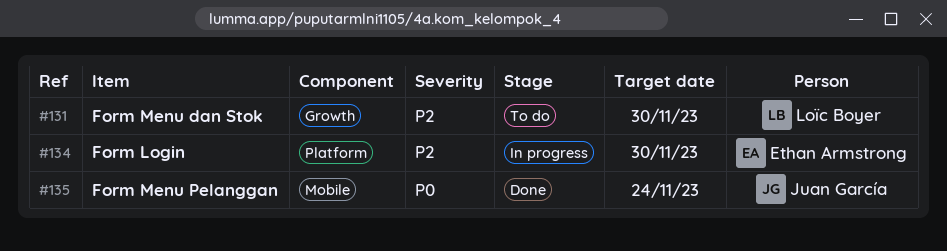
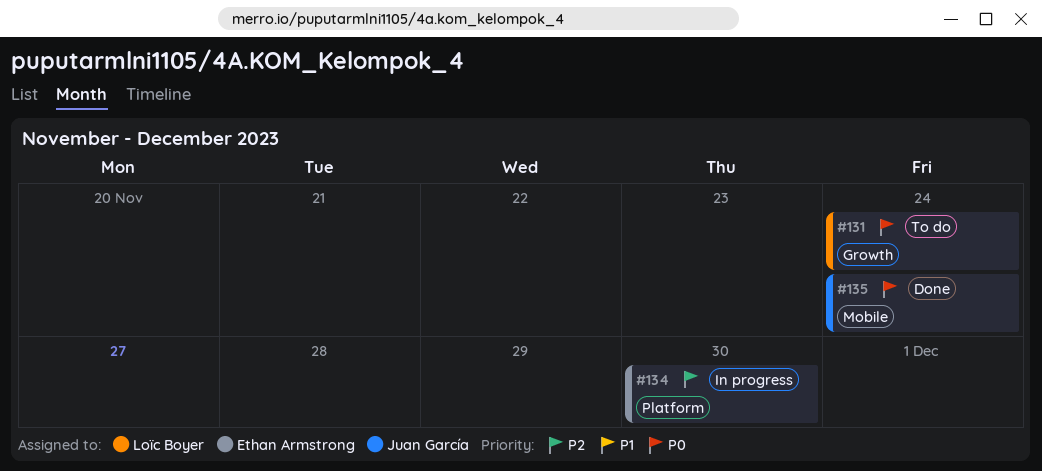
#131, priority: P2 -> P0
#131, due: Nov 30 -> Nov 24

